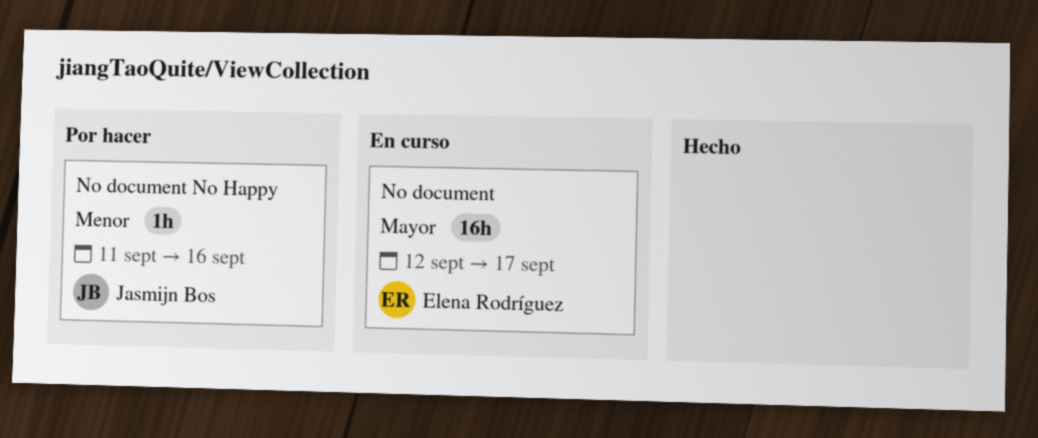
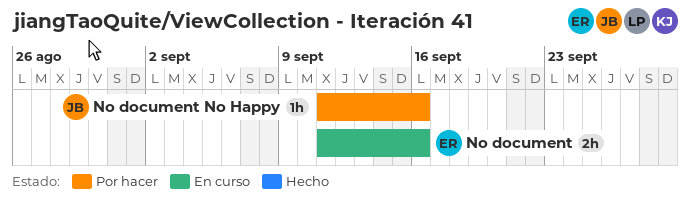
No document, estimate: 16h -> 2h
No document, start: Sep 12 -> Sep 11
No document, due: Sep 17 -> Sep 16

